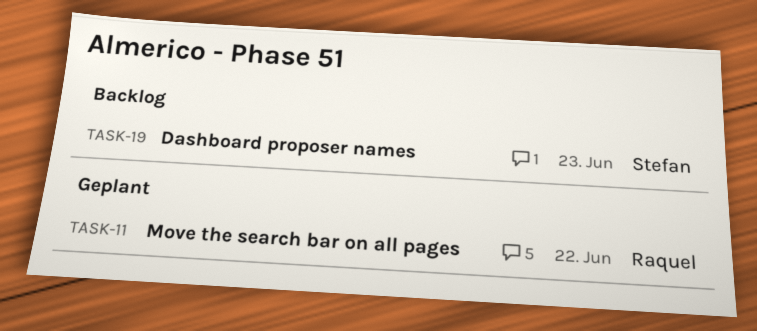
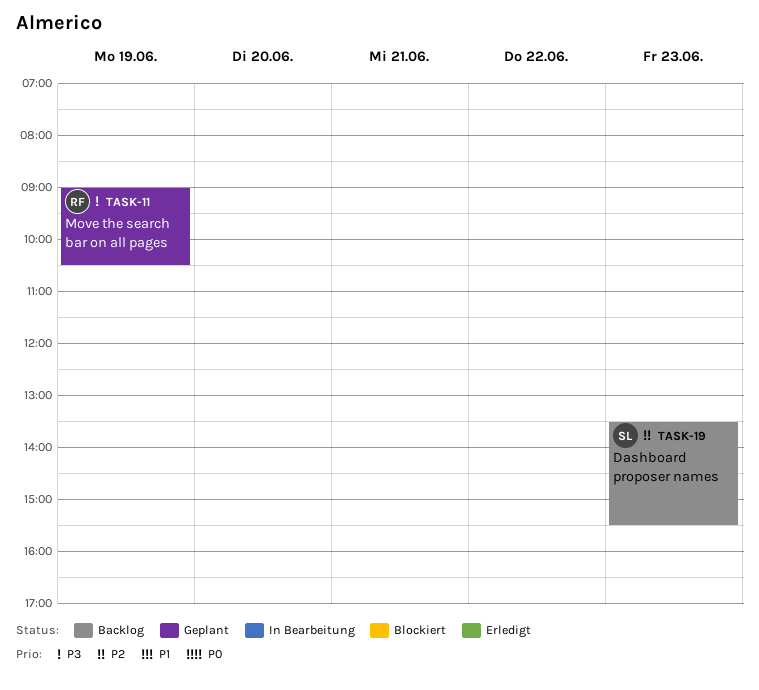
TASK-11, day: Jun 22 -> Jun 19

